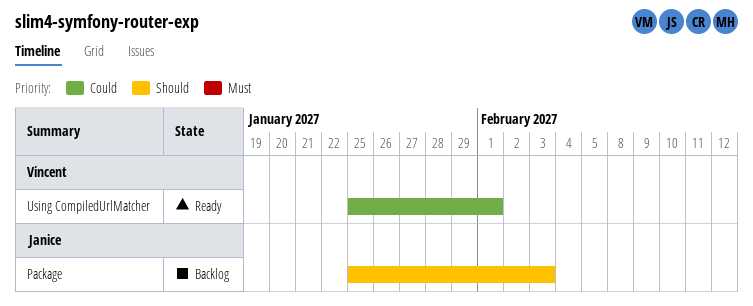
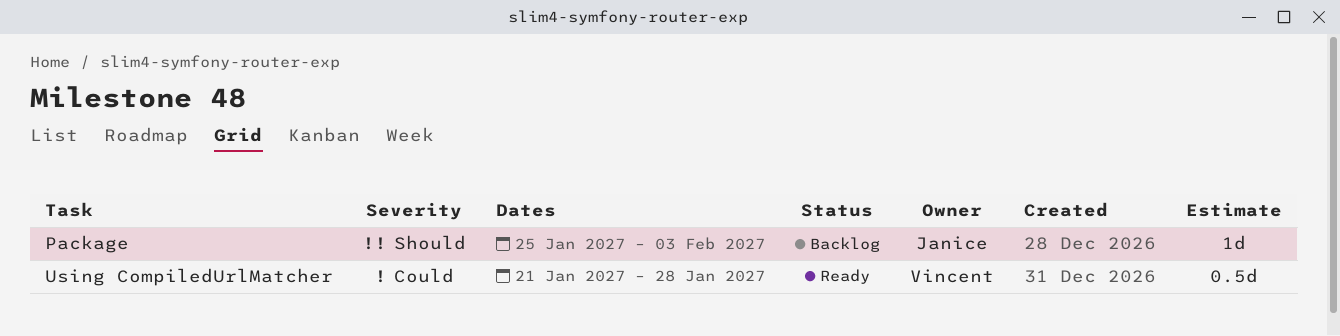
Using CompiledUrlMatcher, start: Jan 25 -> Jan 21
Using CompiledUrlMatcher, due: Feb 1 -> Jan 28

